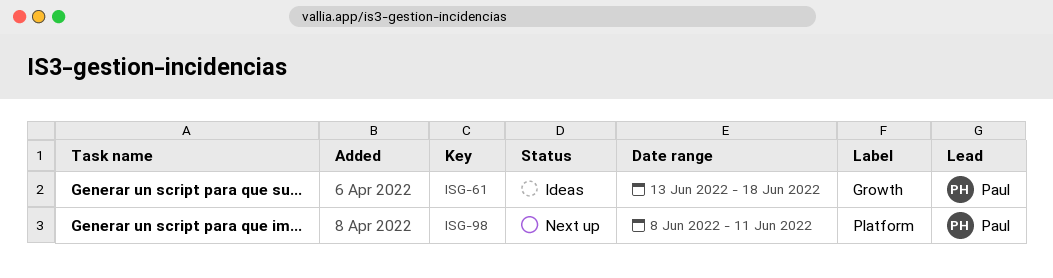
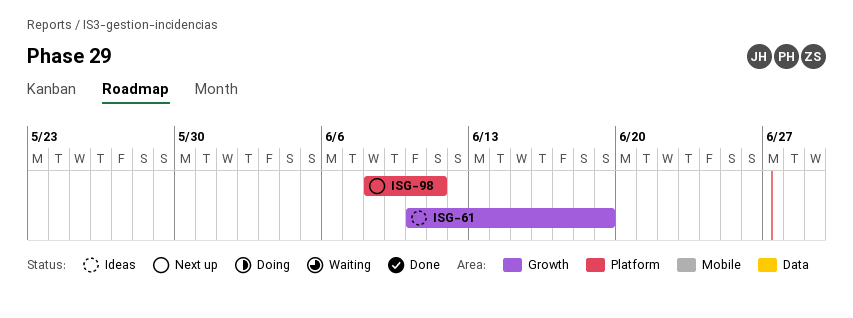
ISG-61, start: Jun 13 -> Jun 10
ISG-61, due: Jun 18 -> Jun 19

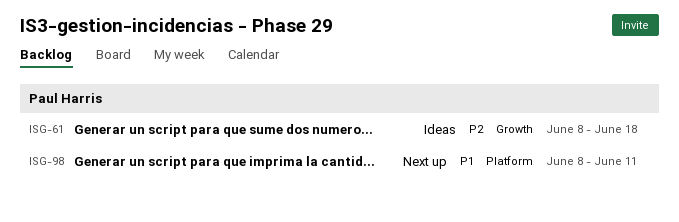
ISG-61, start: Jun 10 -> Jun 8
ISG-61, due: Jun 19 -> Jun 18

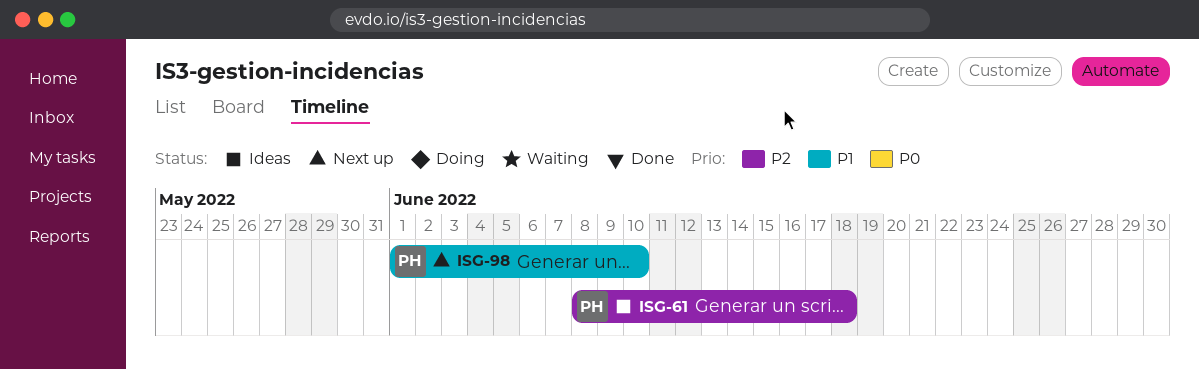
ISG-98, start: Jun 8 -> Jun 1
ISG-98, due: Jun 11 -> Jun 10

